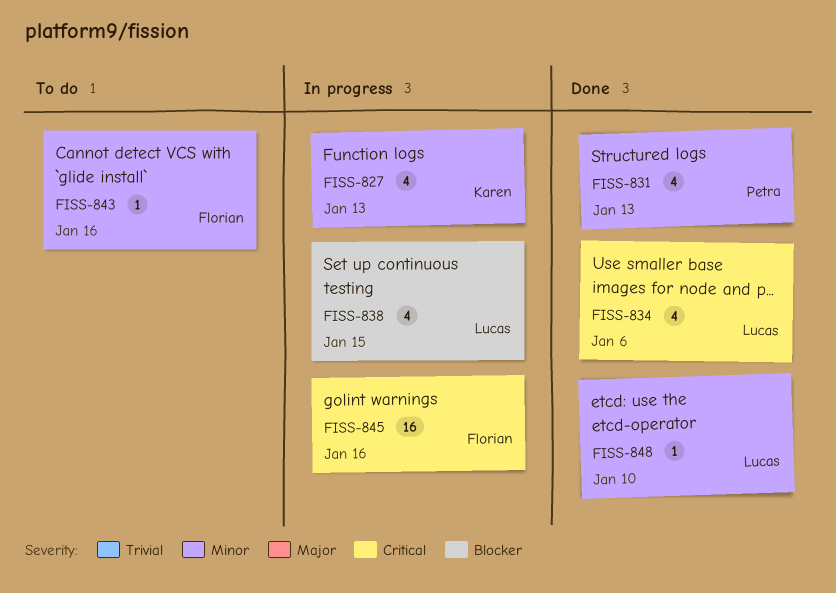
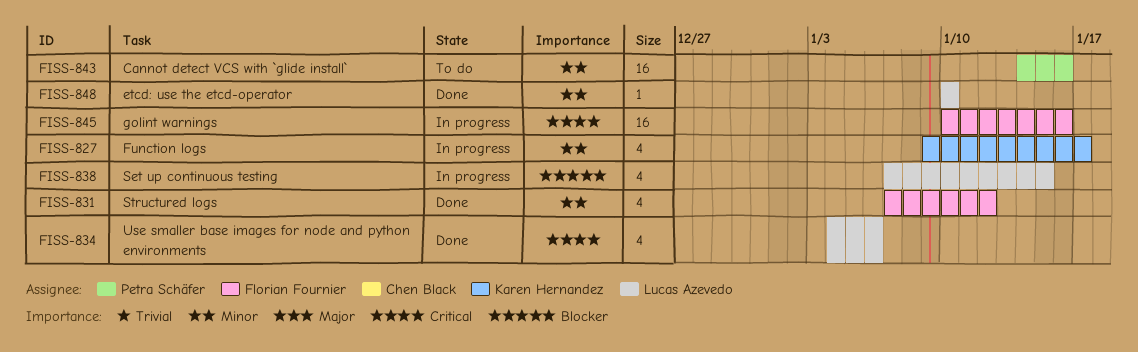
FISS-827, due: Jan 13 -> Jan 17
FISS-831, owner: Petra Schäfer -> Florian Fournier
FISS-831, due: Jan 13 -> Jan 12
FISS-843, owner: Florian Fournier -> Petra Schäfer
FISS-843, estimate: 1 -> 16

